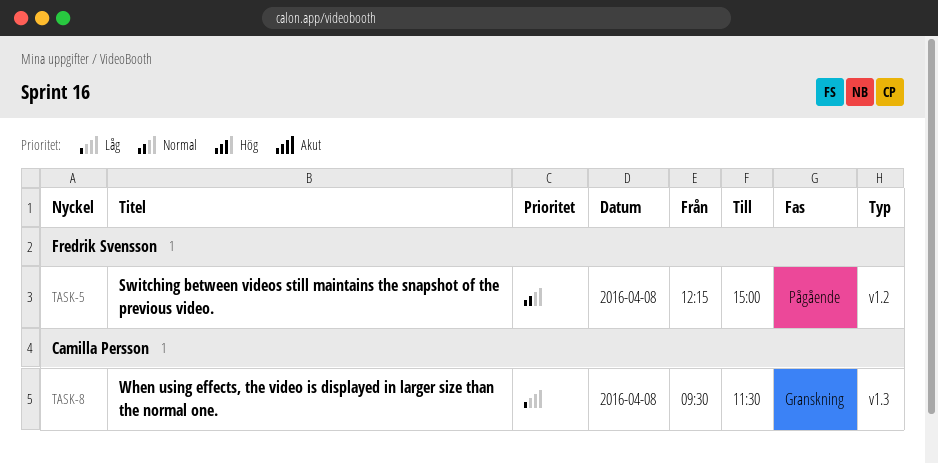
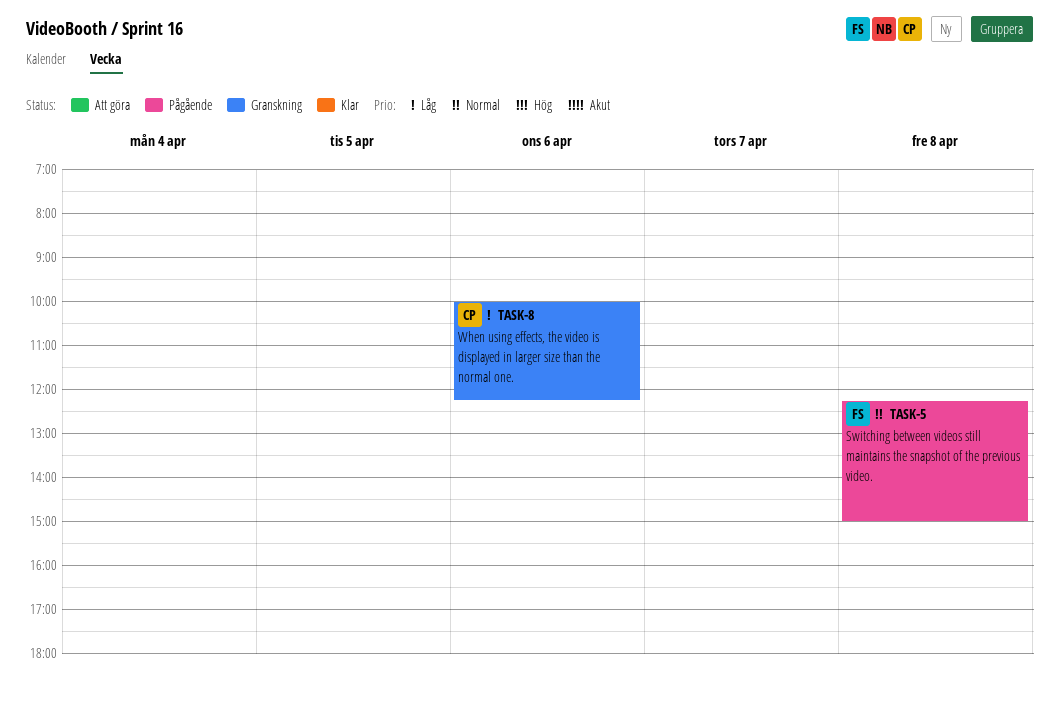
TASK-8, day: Apr 8 -> Apr 6
TASK-8, begins: 09:30 -> 10:00
TASK-8, ends: 11:30 -> 12:15

